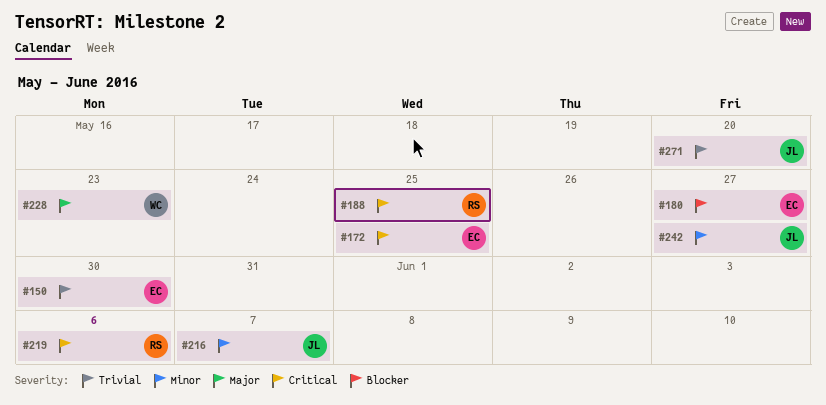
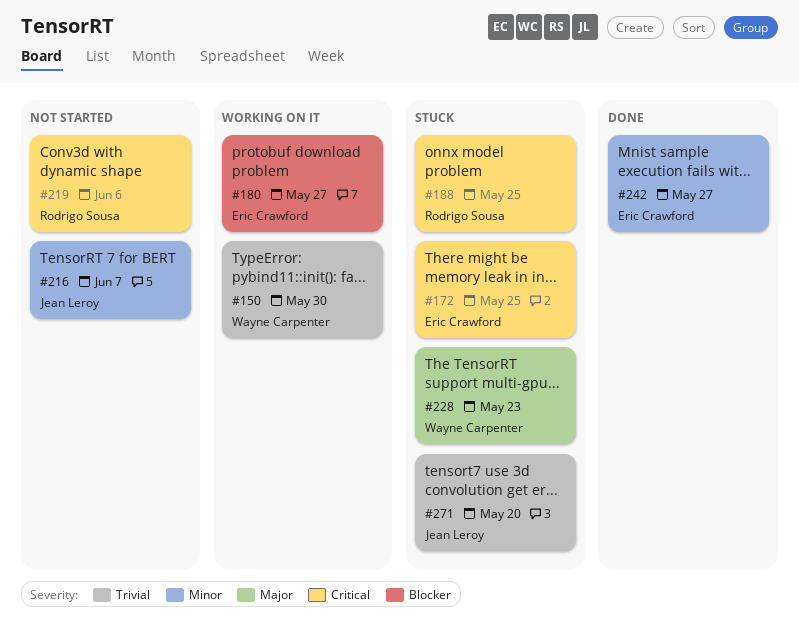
#150, owner: Eric Crawford -> Wayne Carpenter
#242, owner: Jean Leroy -> Eric Crawford

